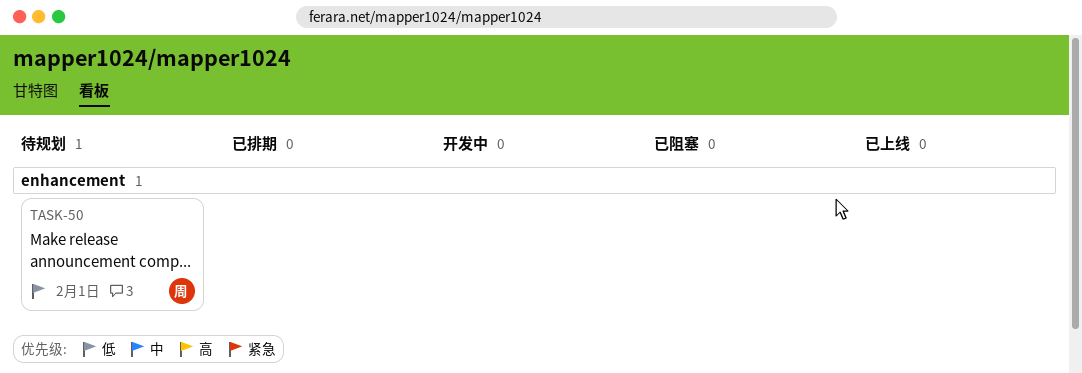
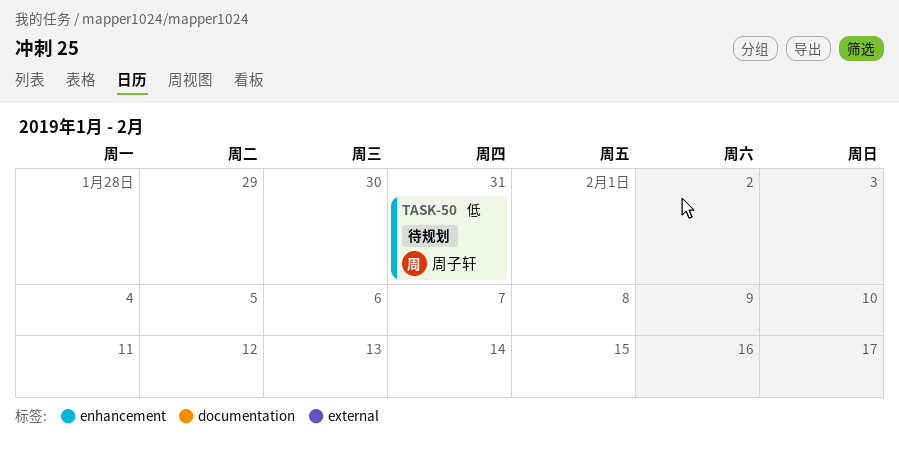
TASK-50, due: Feb 1 -> Jan 31

